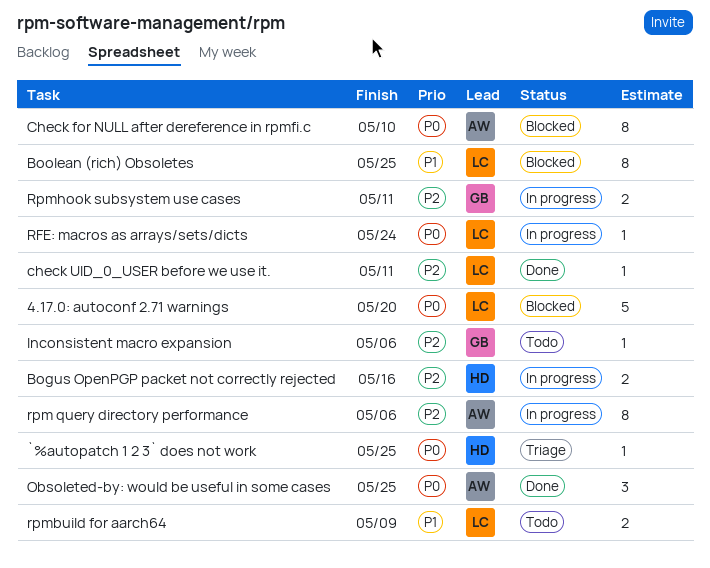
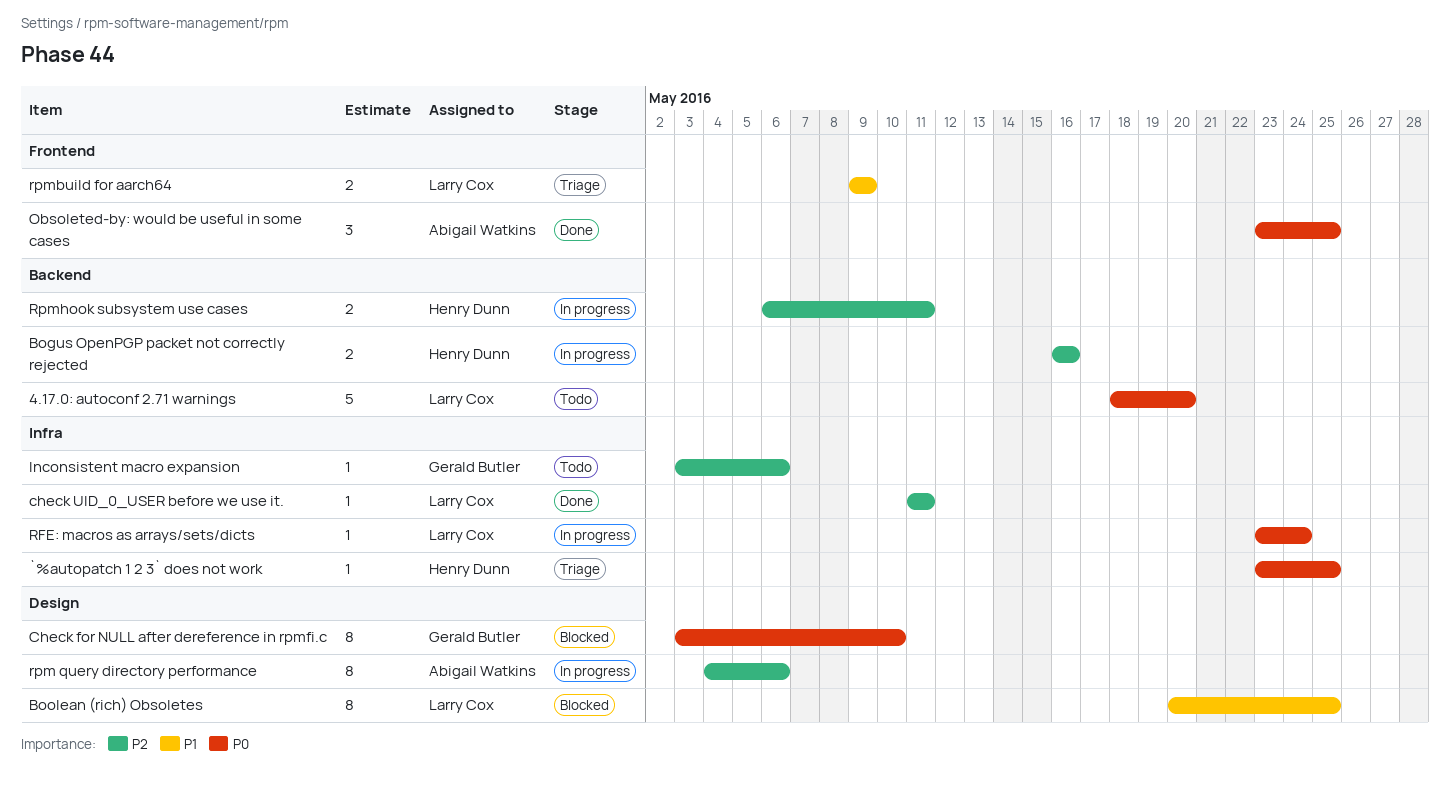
4.17.0: autoconf 2.71 warnings, status: Blocked -> Todo
Check for NULL after dereference in rpmfi.c, owner: Abigail Watkins -> Gerald Butler
rpmbuild for aarch64, status: Todo -> Triage
Rpmhook subsystem use cases, owner: Gerald Butler -> Henry Dunn

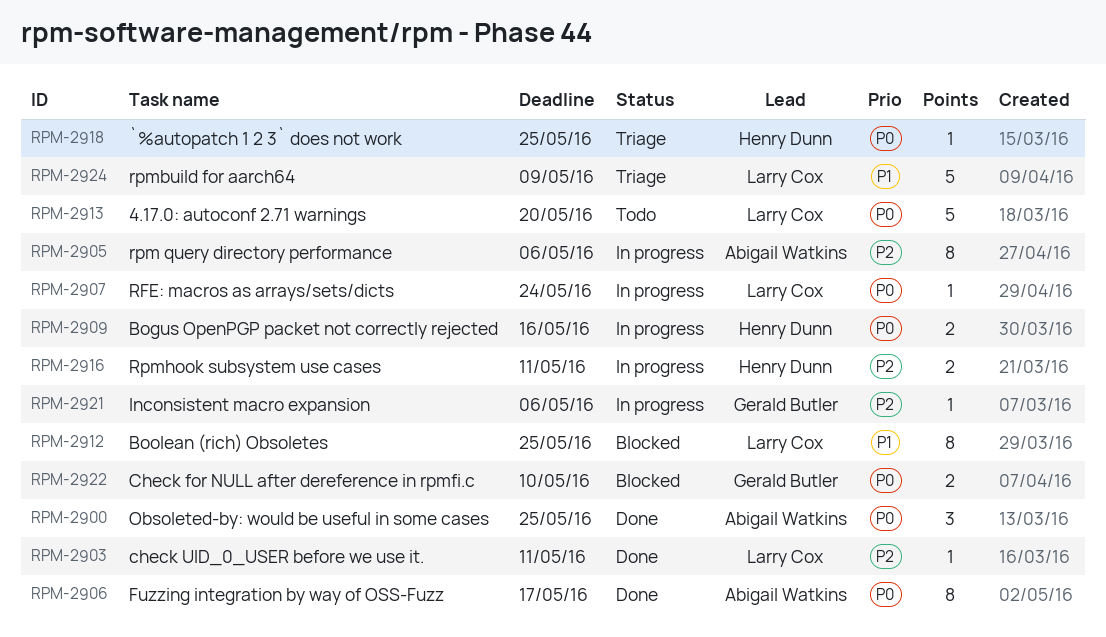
Bogus OpenPGP packet not correctly rejected, priority: P2 -> P0
Check for NULL after dereference in rpmfi.c, estimate: 8 -> 2
Fuzzing integration by way of OSS-Fuzz: none -> present
Inconsistent macro expansion, status: Todo -> In progress
rpmbuild for aarch64, estimate: 2 -> 5

